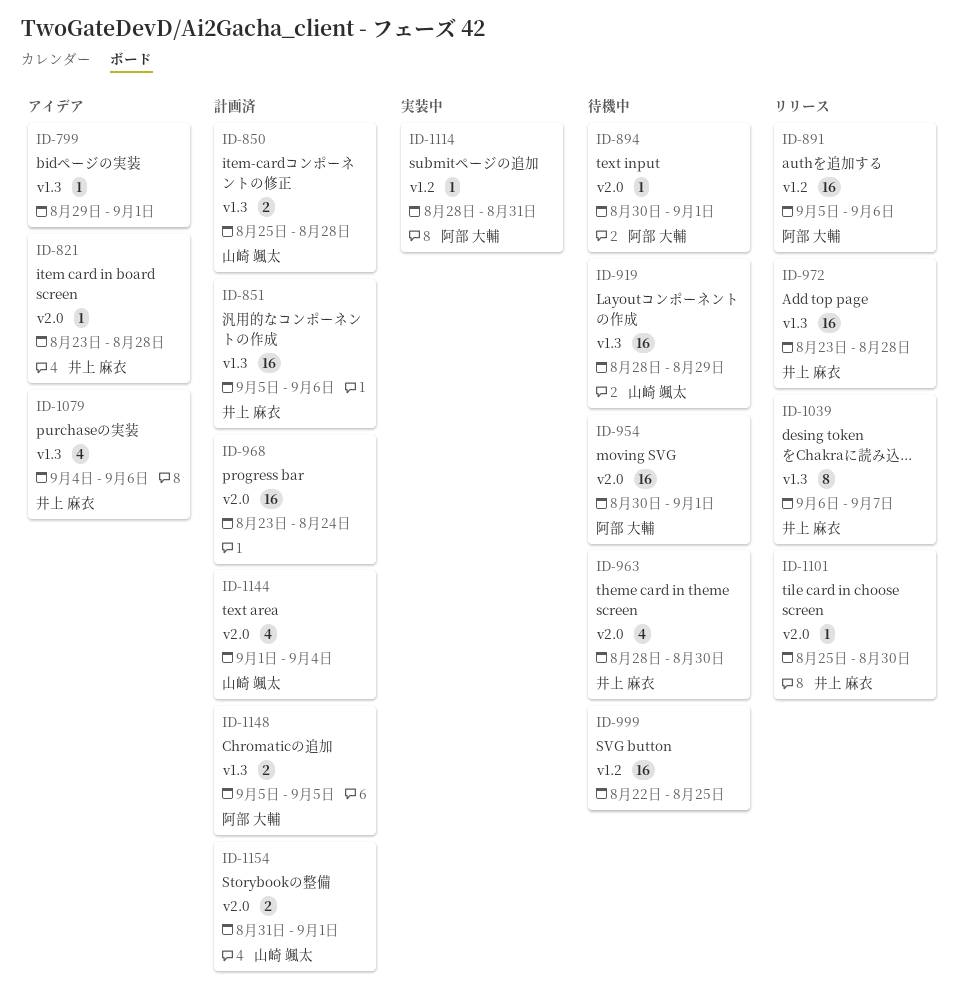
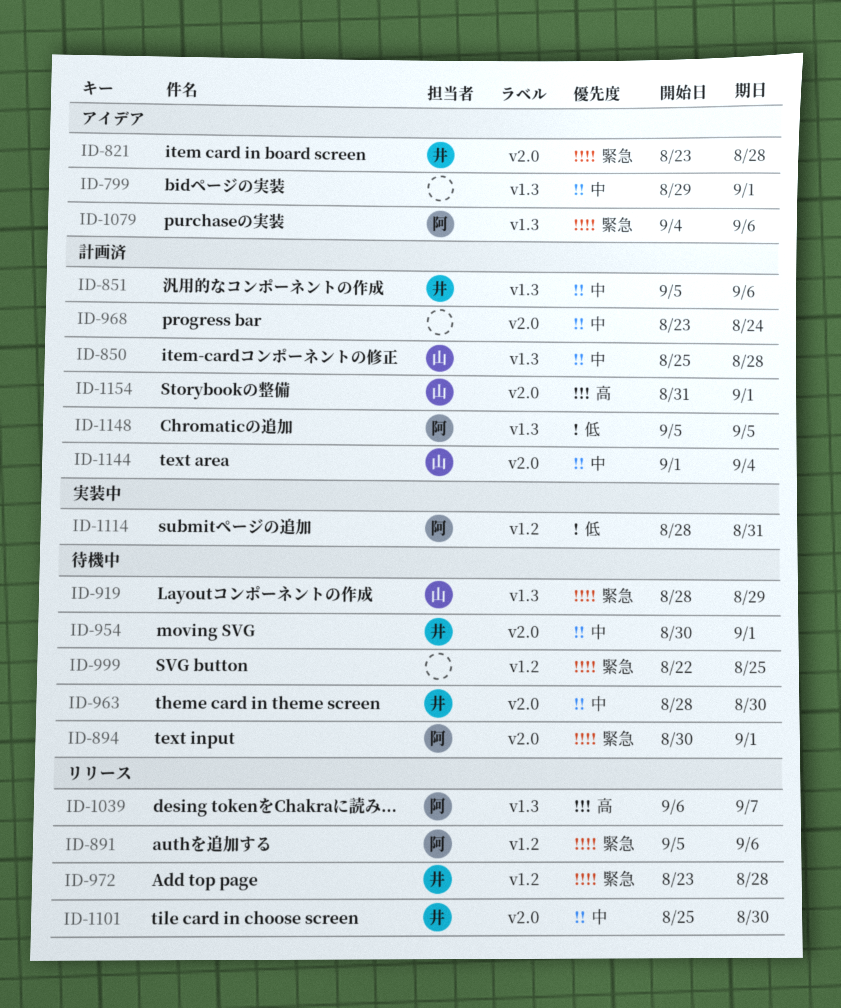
ID-954, owner: 阿部 大輔 -> 井上 麻衣
ID-972, label: v1.3 -> v1.2
ID-1039, owner: 井上 麻衣 -> 阿部 大輔
ID-1079, owner: 井上 麻衣 -> 阿部 大輔

